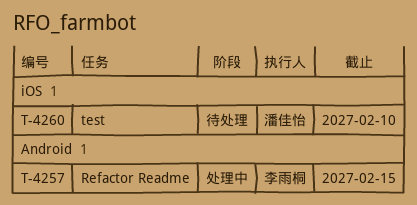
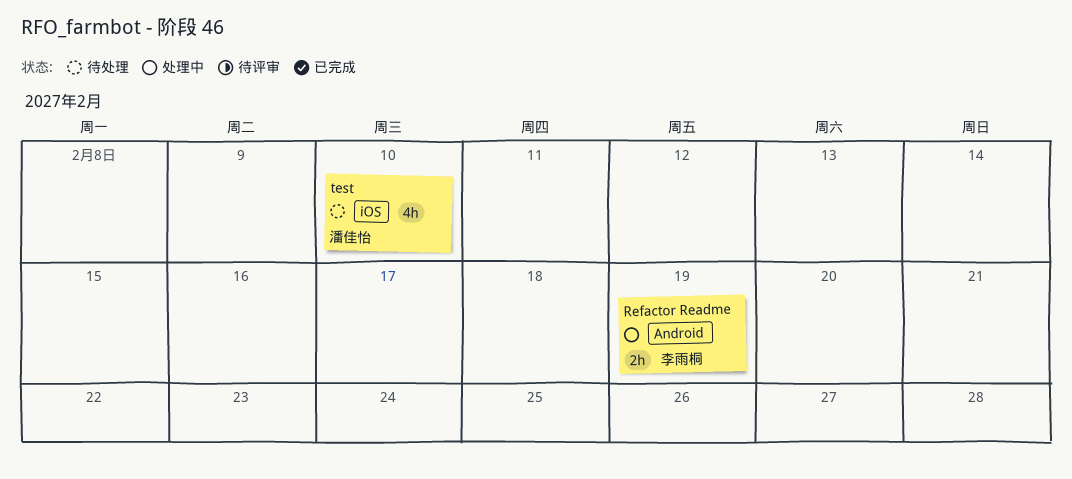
Refactor Readme, due: Feb 15 -> Feb 19

